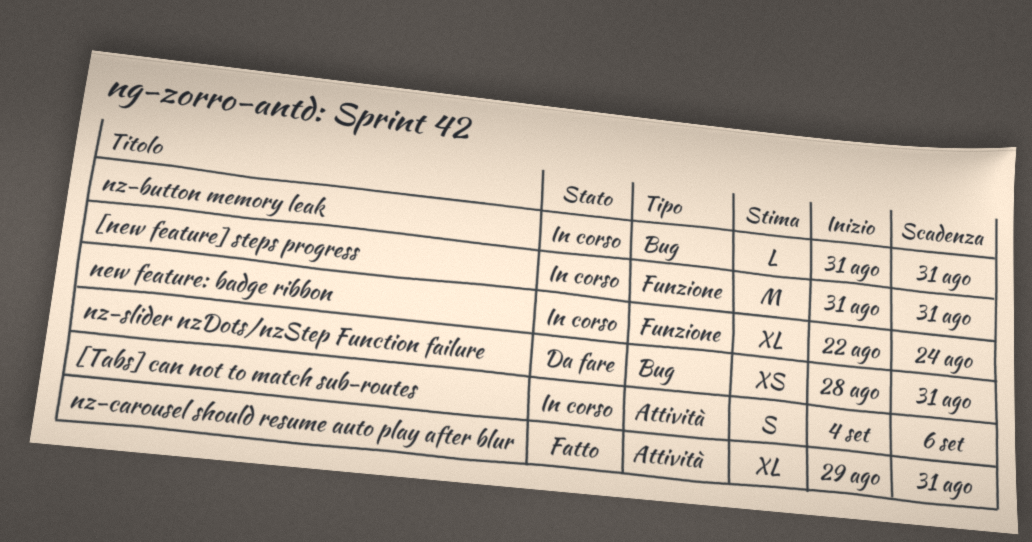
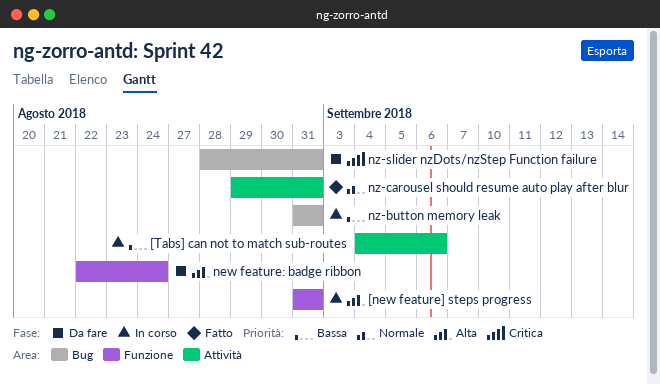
new feature: badge ribbon, status: In corso -> Da fare

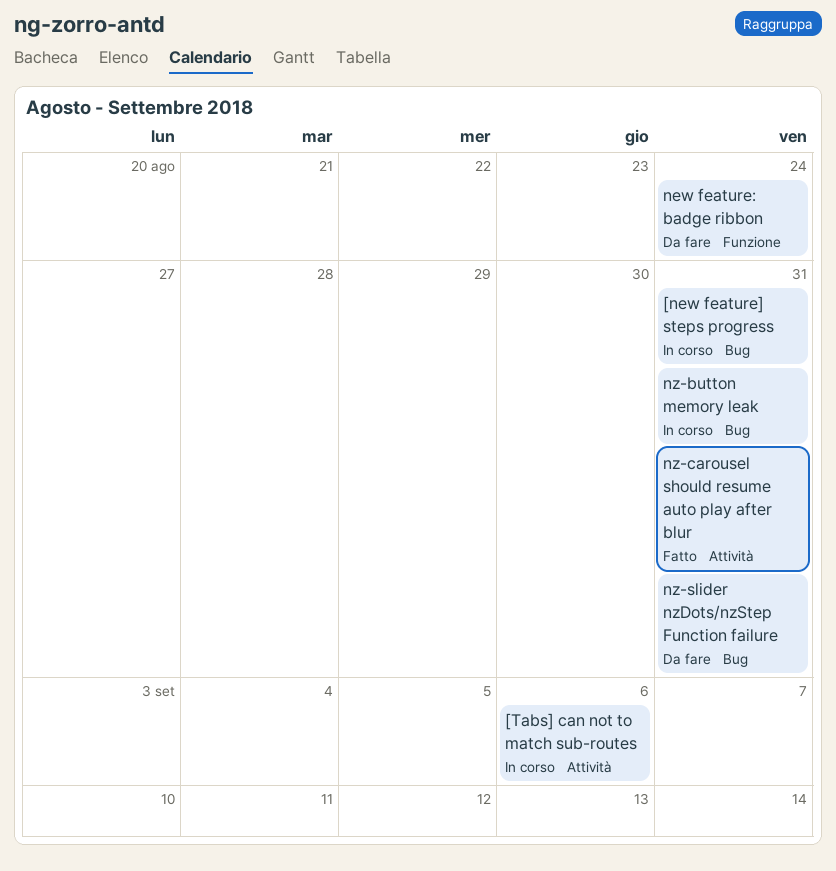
[new feature] steps progress, label: Funzione -> Bug

